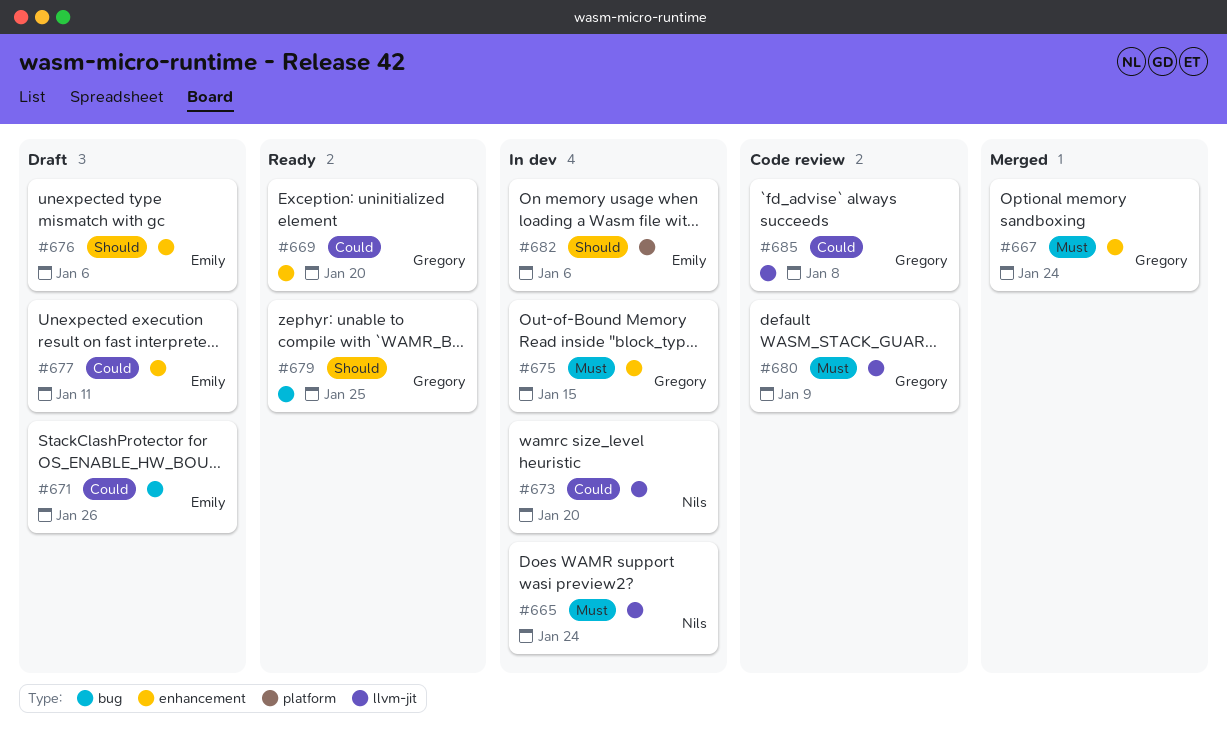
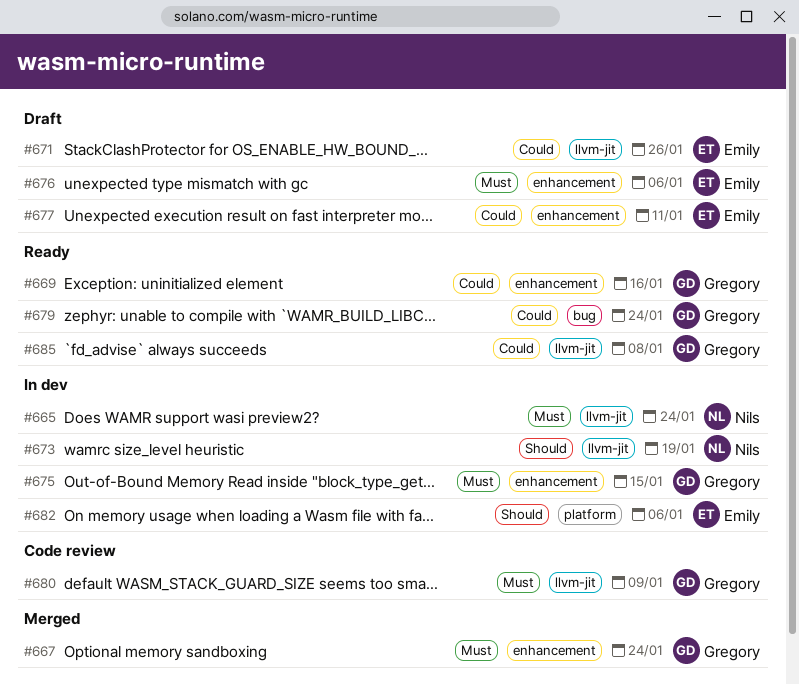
#669, due: Jan 20 -> Jan 16
#671, label: bug -> llvm-jit
#673, priority: Could -> Should
#673, due: Jan 20 -> Jan 19
#676, priority: Should -> Must
#679, priority: Should -> Could
#679, due: Jan 25 -> Jan 24
#685, status: Code review -> Ready

